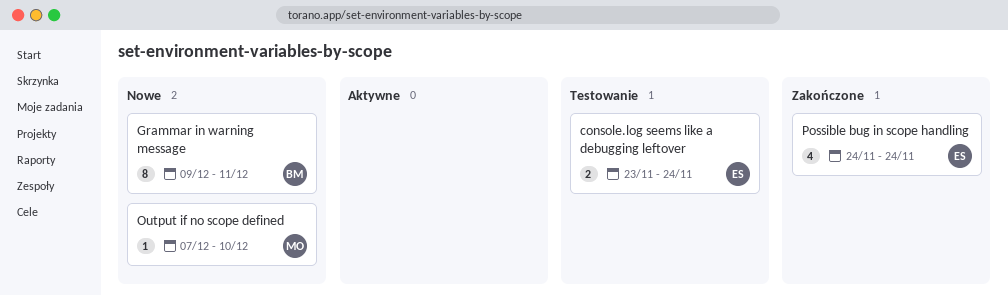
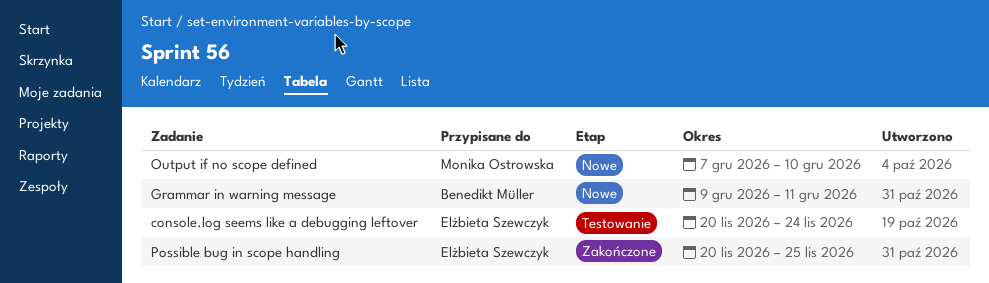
console.log seems like a debugging leftover, start: Nov 23 -> Nov 20
Possible bug in scope handling, start: Nov 24 -> Nov 20
Possible bug in scope handling, due: Nov 24 -> Nov 25

